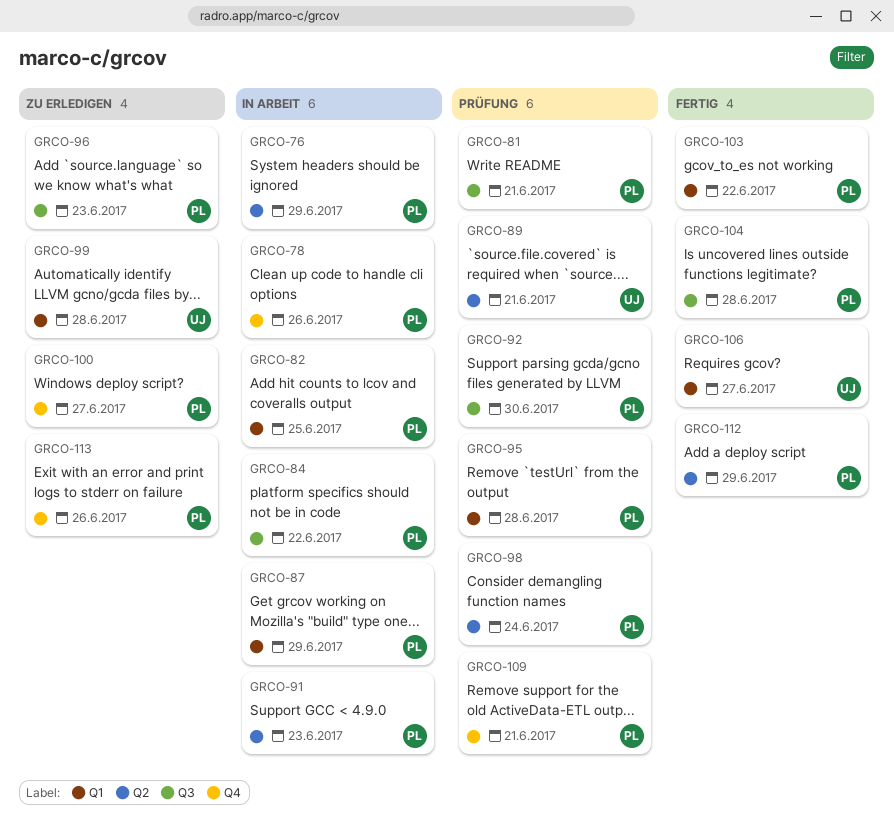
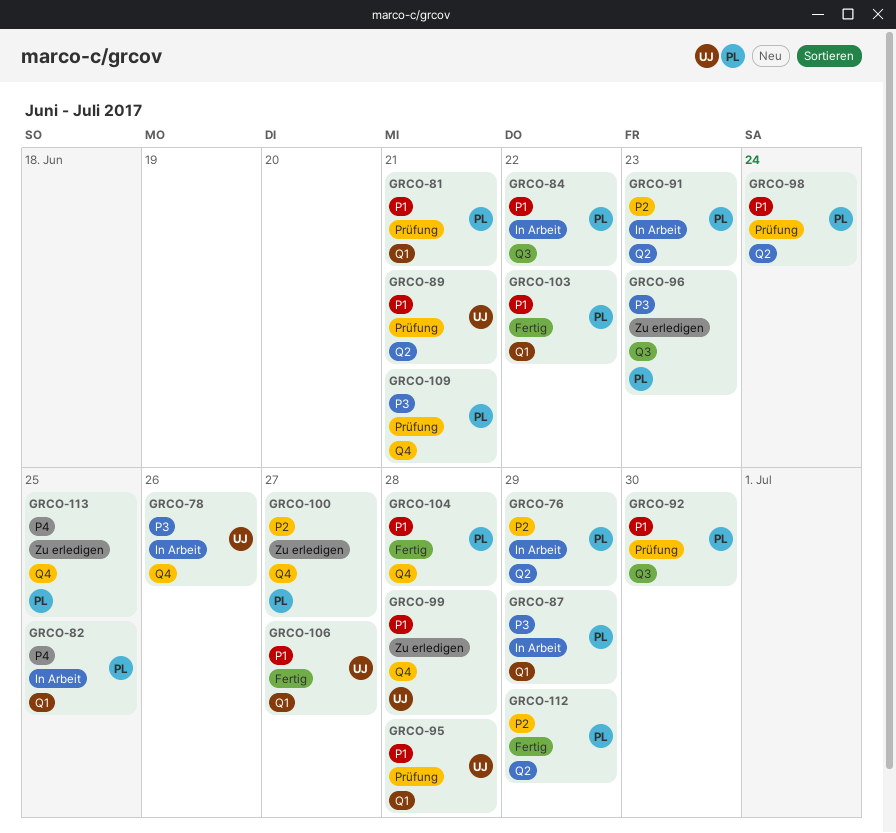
GRCO-78, owner: PL -> UJ
GRCO-81, label: Q3 -> Q1
GRCO-95, owner: PL -> UJ
GRCO-99, label: Q1 -> Q4
GRCO-104, label: Q3 -> Q4
GRCO-113, due: Jun 26 -> Jun 25

